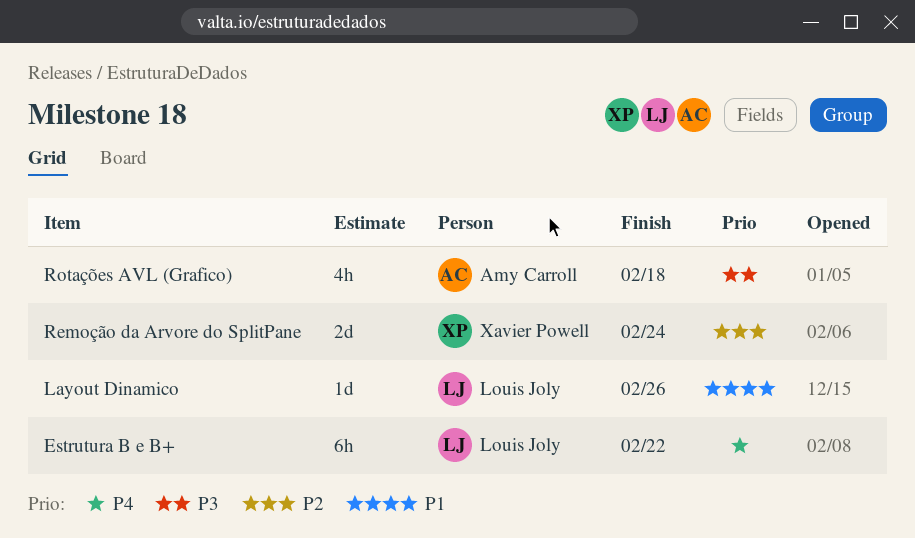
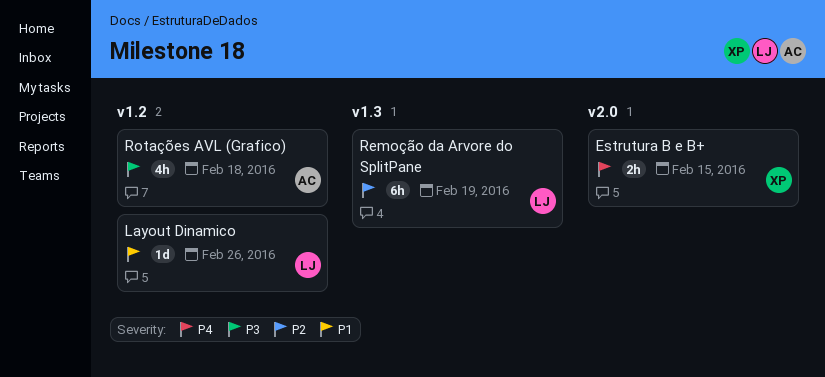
Estrutura B e B+, owner: Louis Joly -> Xavier Powell
Estrutura B e B+, estimate: 6h -> 2h
Estrutura B e B+, due: Feb 22 -> Feb 15
Remoção da Arvore do SplitPane, owner: Xavier Powell -> Louis Joly
Remoção da Arvore do SplitPane, estimate: 2d -> 6h
Remoção da Arvore do SplitPane, due: Feb 24 -> Feb 19

